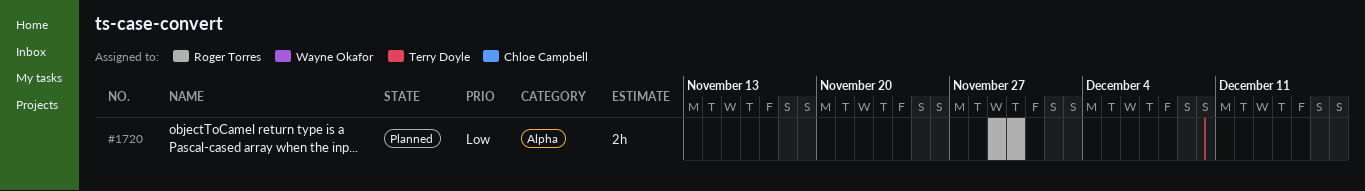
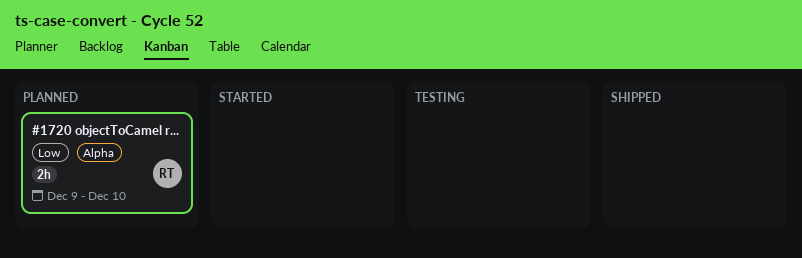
#1720, start: Nov 29 -> Dec 9
#1720, due: Nov 30 -> Dec 10

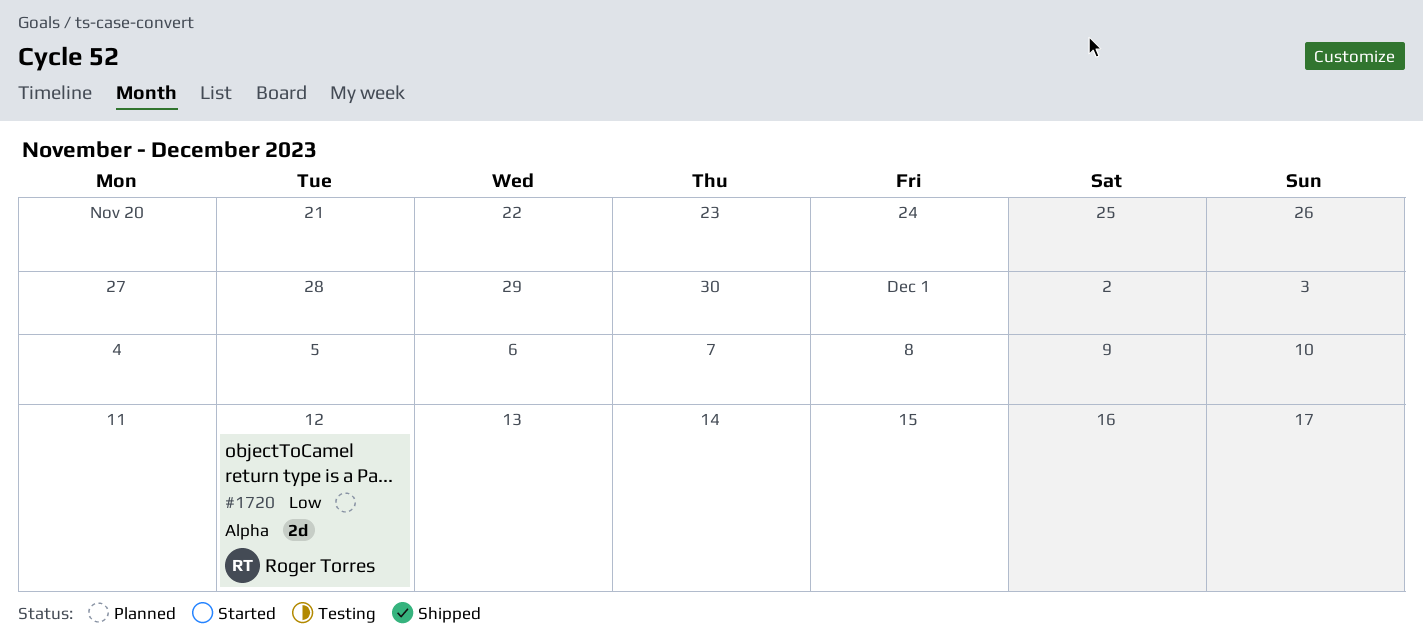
#1720, estimate: 2h -> 2d
#1720, due: Dec 10 -> Dec 12

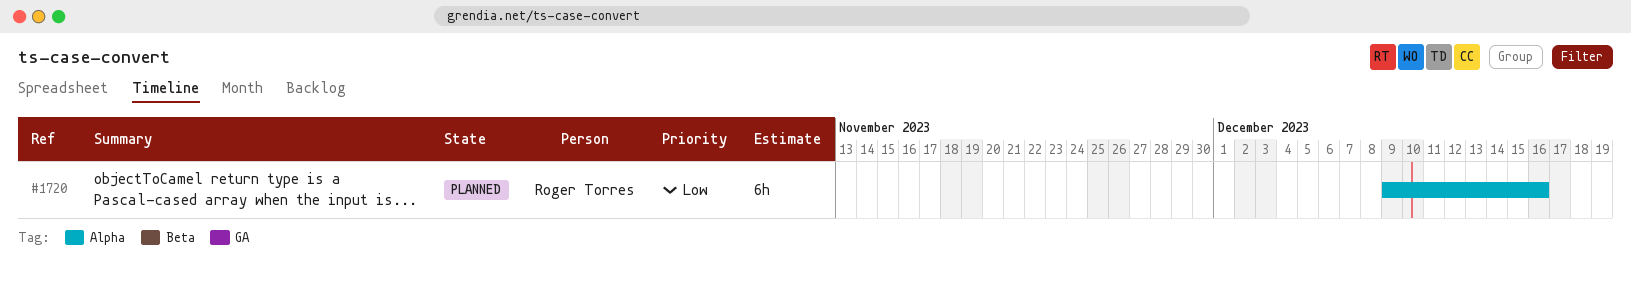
#1720, estimate: 2d -> 6h
#1720, due: Dec 12 -> Dec 16

